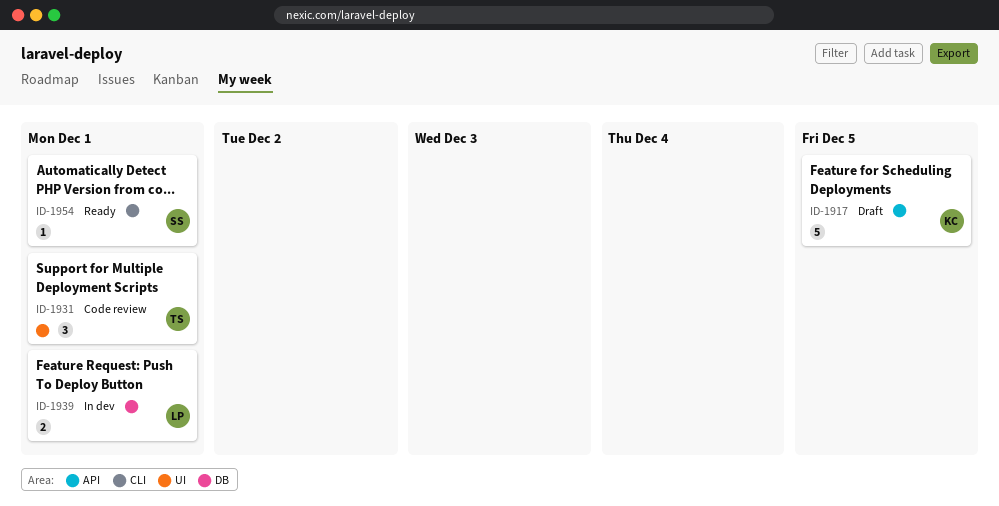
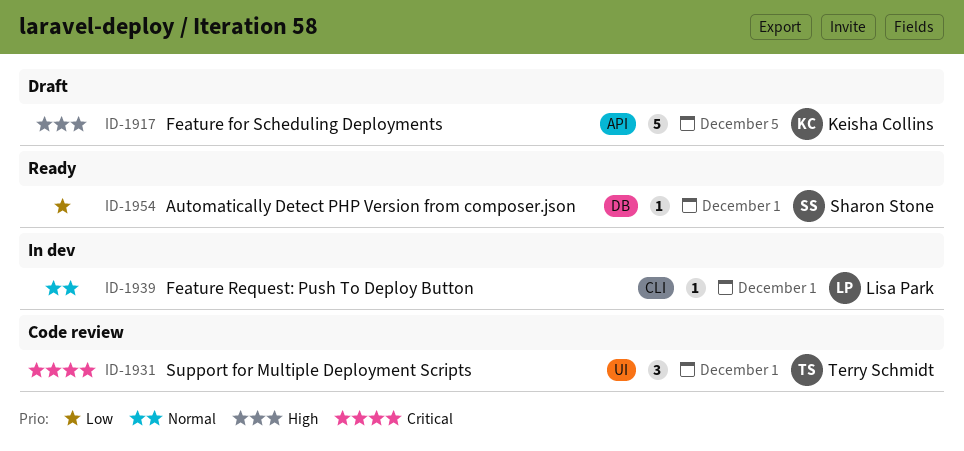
ID-1939, label: DB -> CLI
ID-1939, estimate: 2 -> 1
ID-1954, label: CLI -> DB

